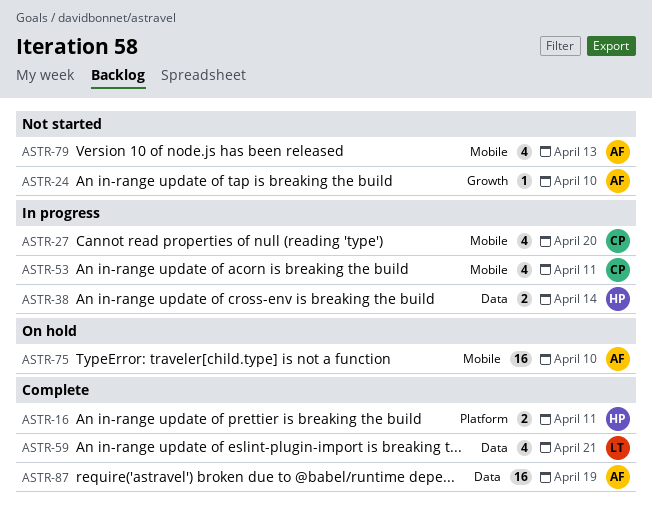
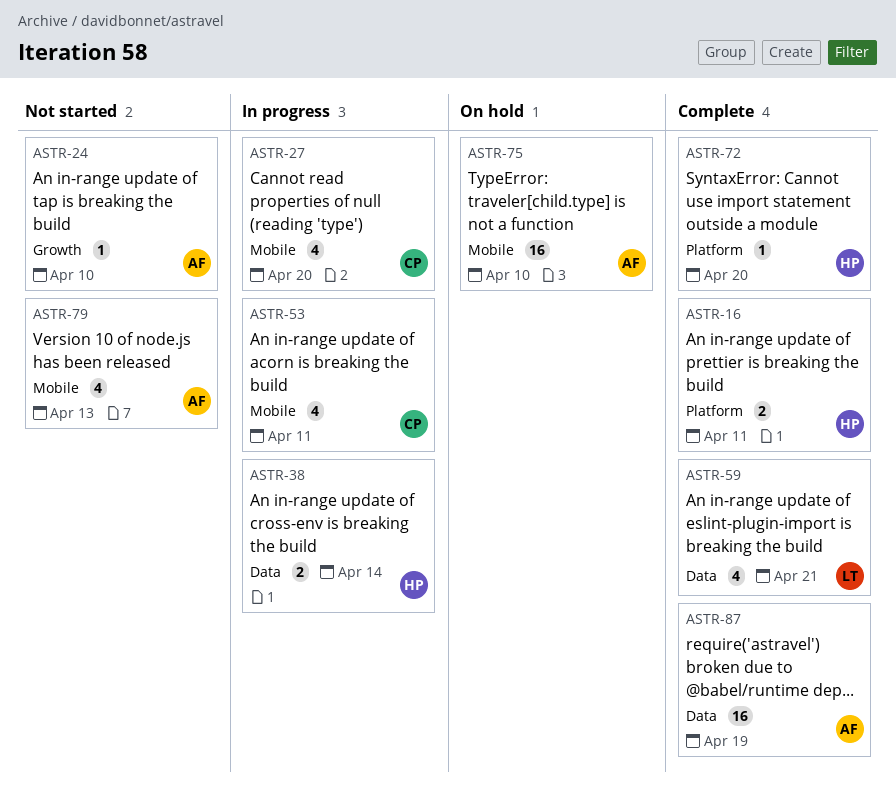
ASTR-72: none -> present

